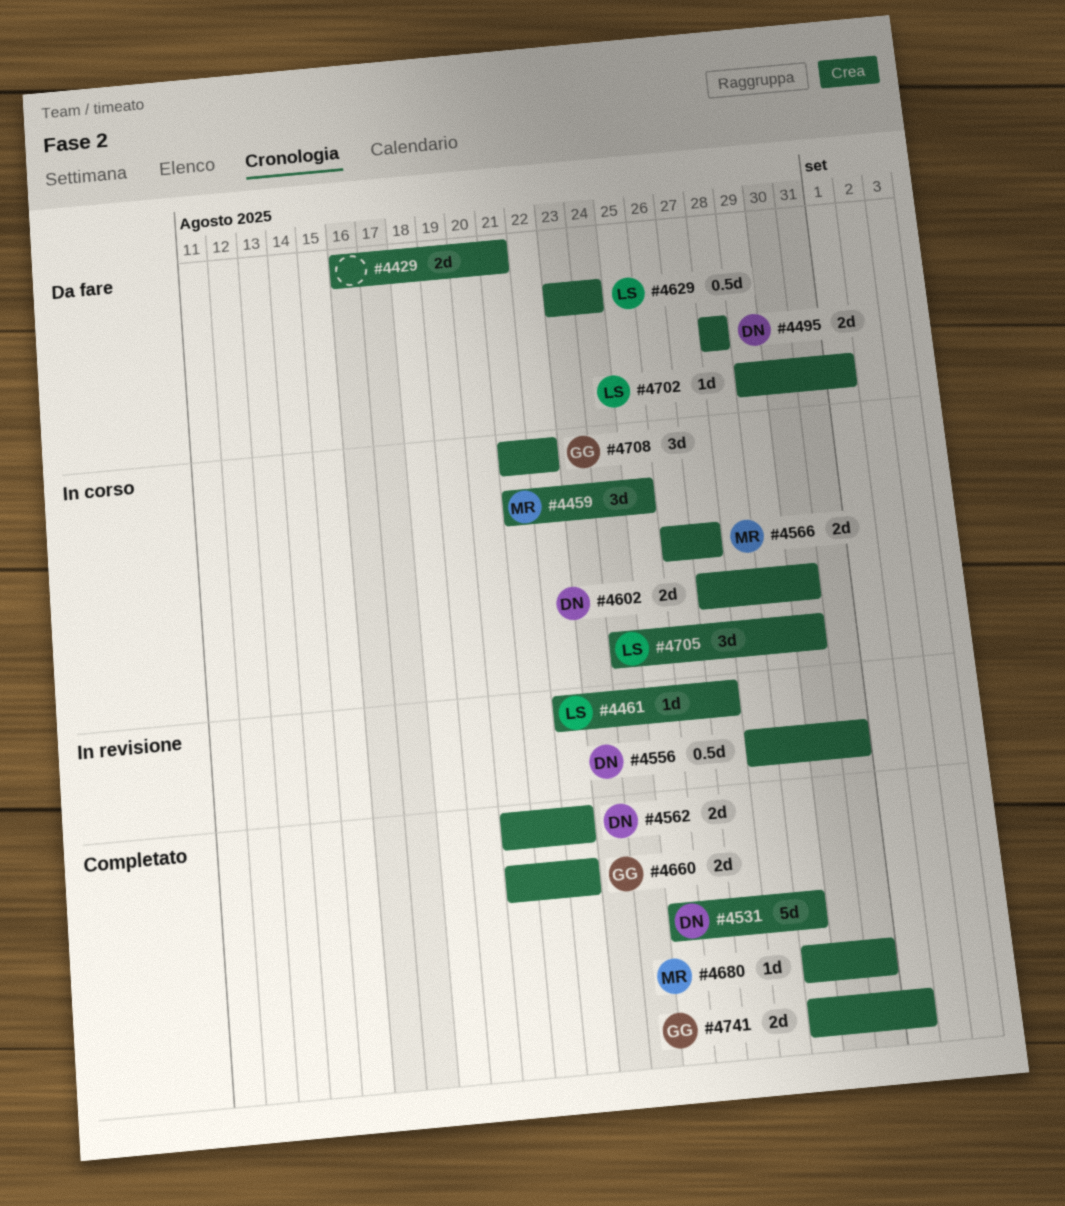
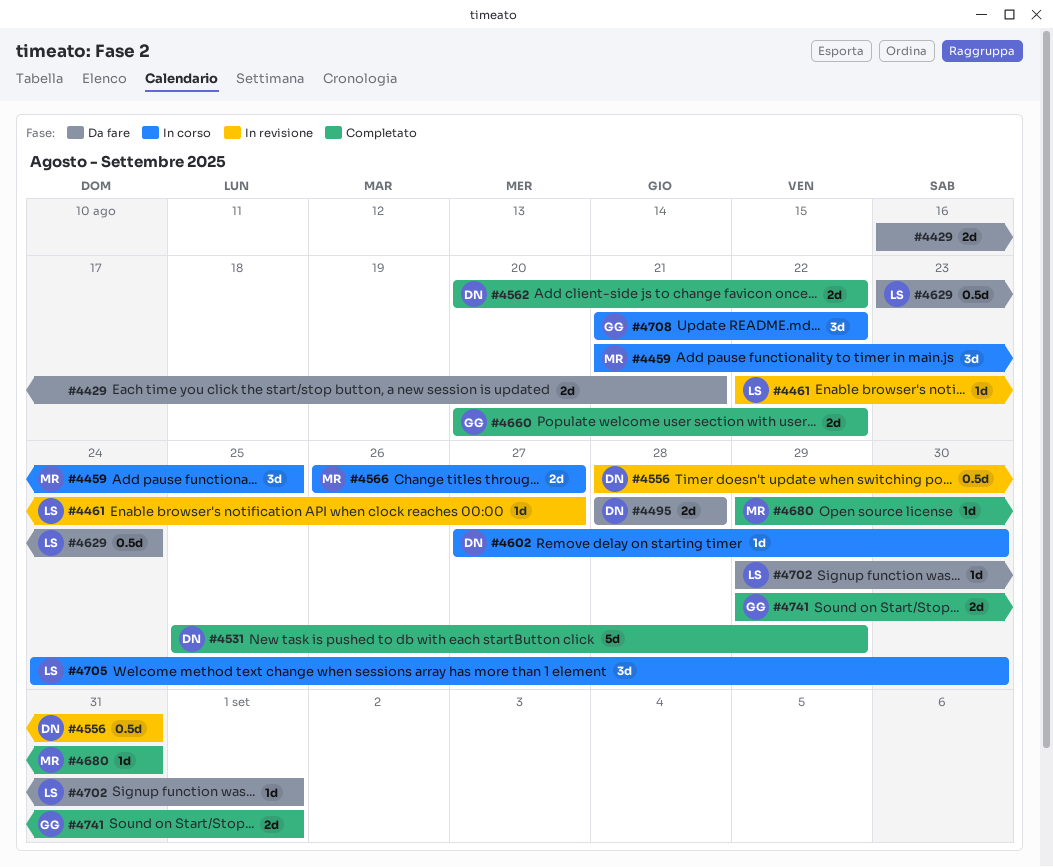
#4602, estimate: 2d -> 1d

